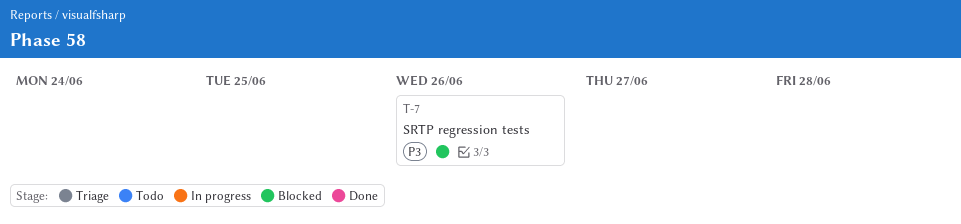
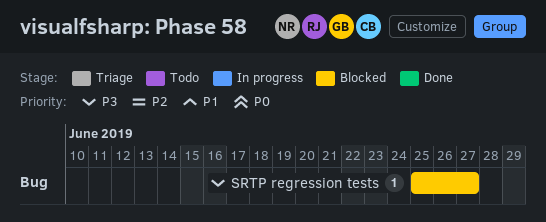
SRTP regression tests, due: Jun 26 -> Jun 27

